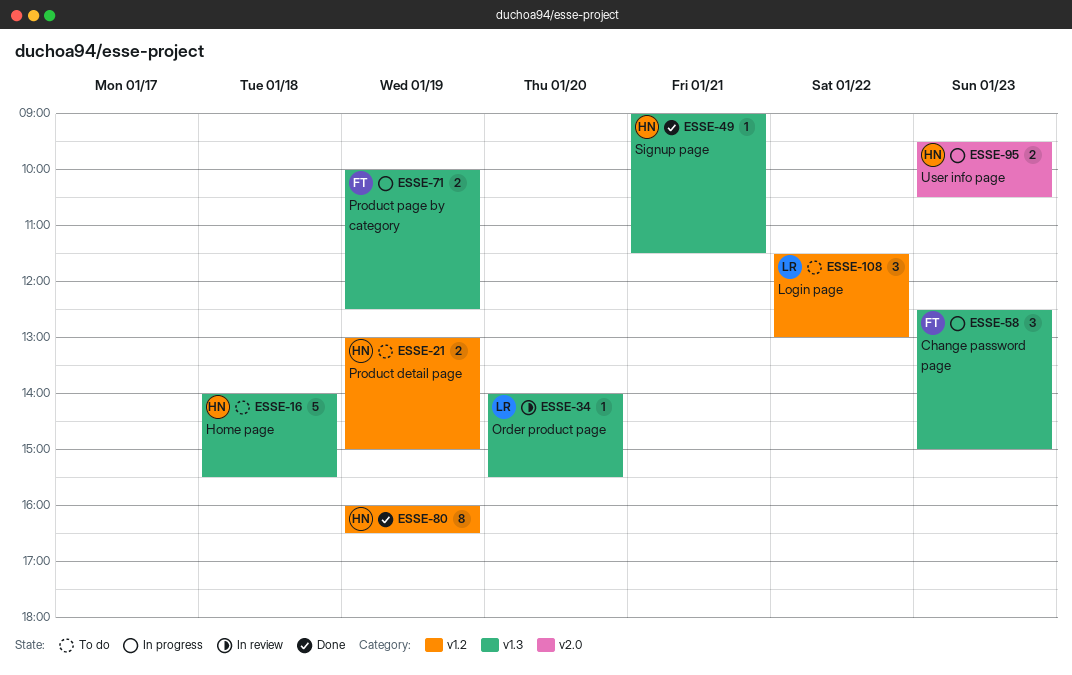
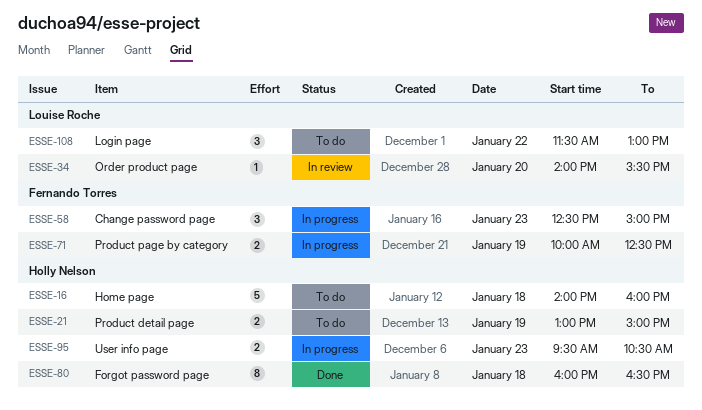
ESSE-16, ends: 15:30 -> 16:00
ESSE-49: present -> none
ESSE-80, day: Jan 19 -> Jan 18

